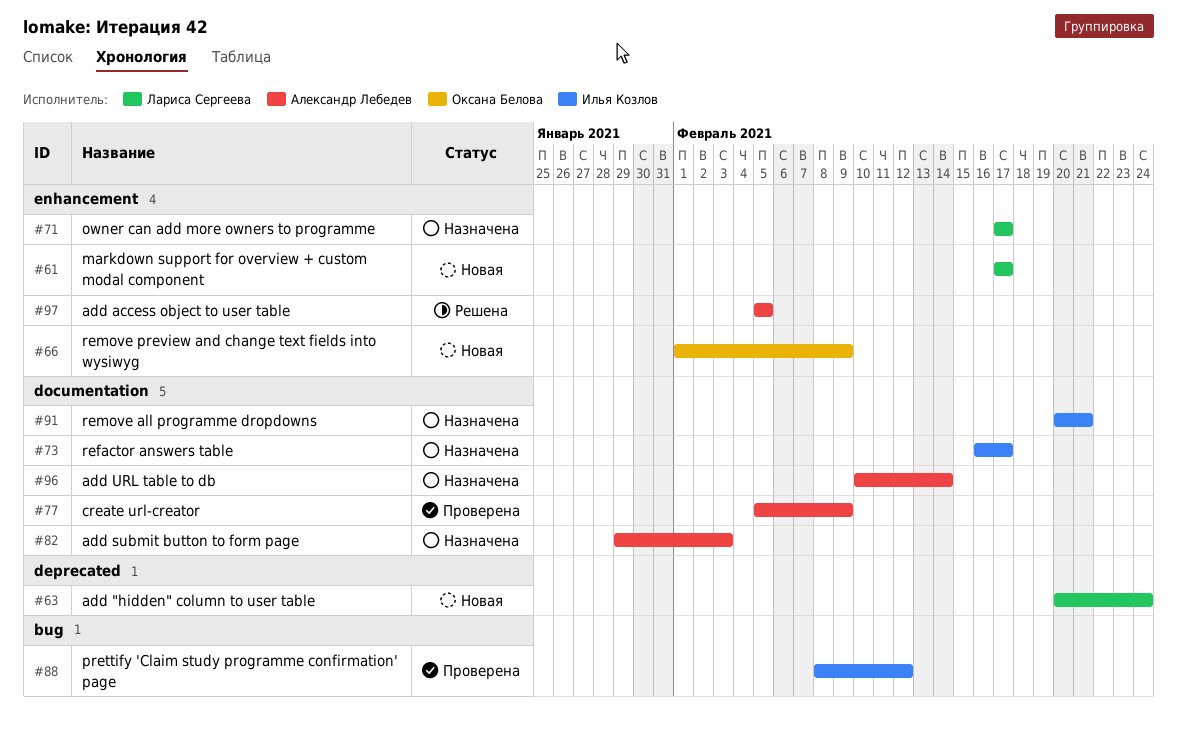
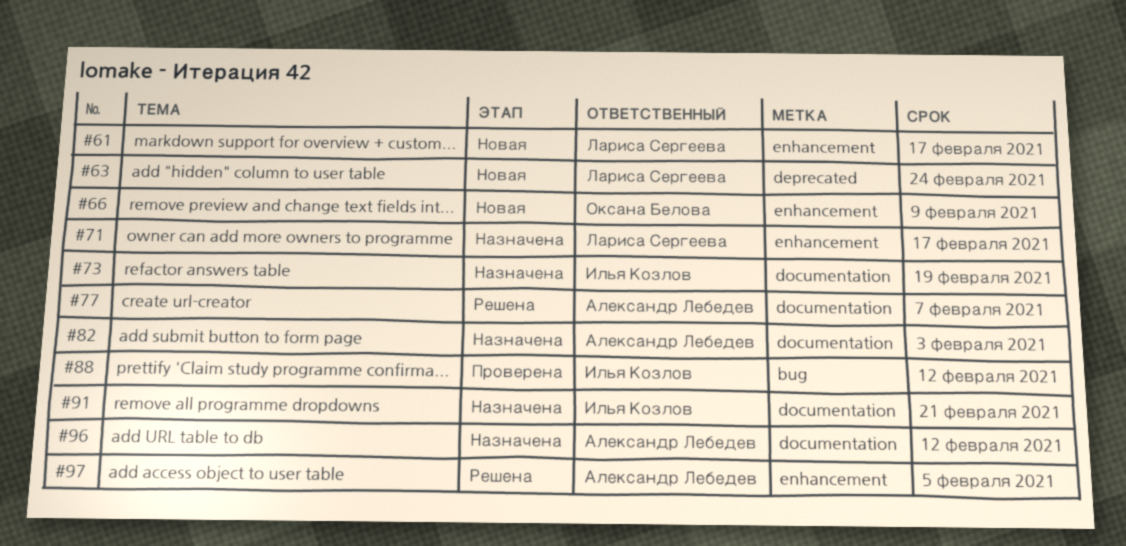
#73, due: Feb 17 -> Feb 19
#77, status: Проверена -> Решена
#77, due: Feb 9 -> Feb 7
#96, due: Feb 14 -> Feb 12

